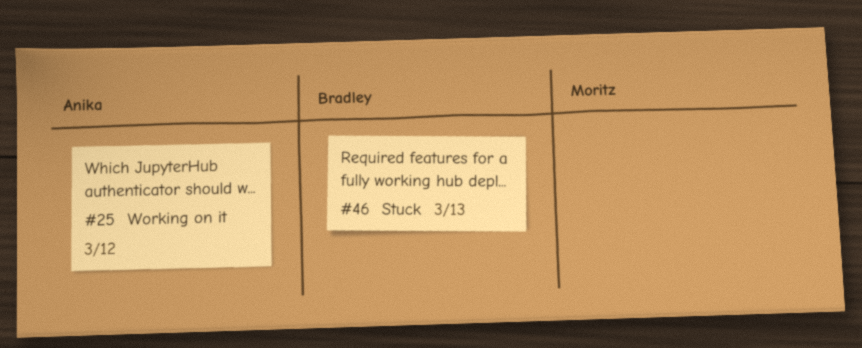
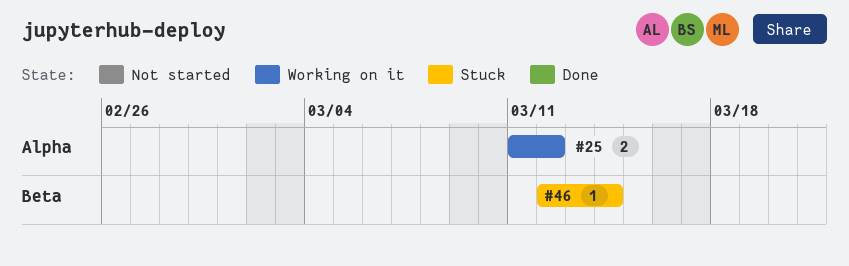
#46, due: Mar 13 -> Mar 14

